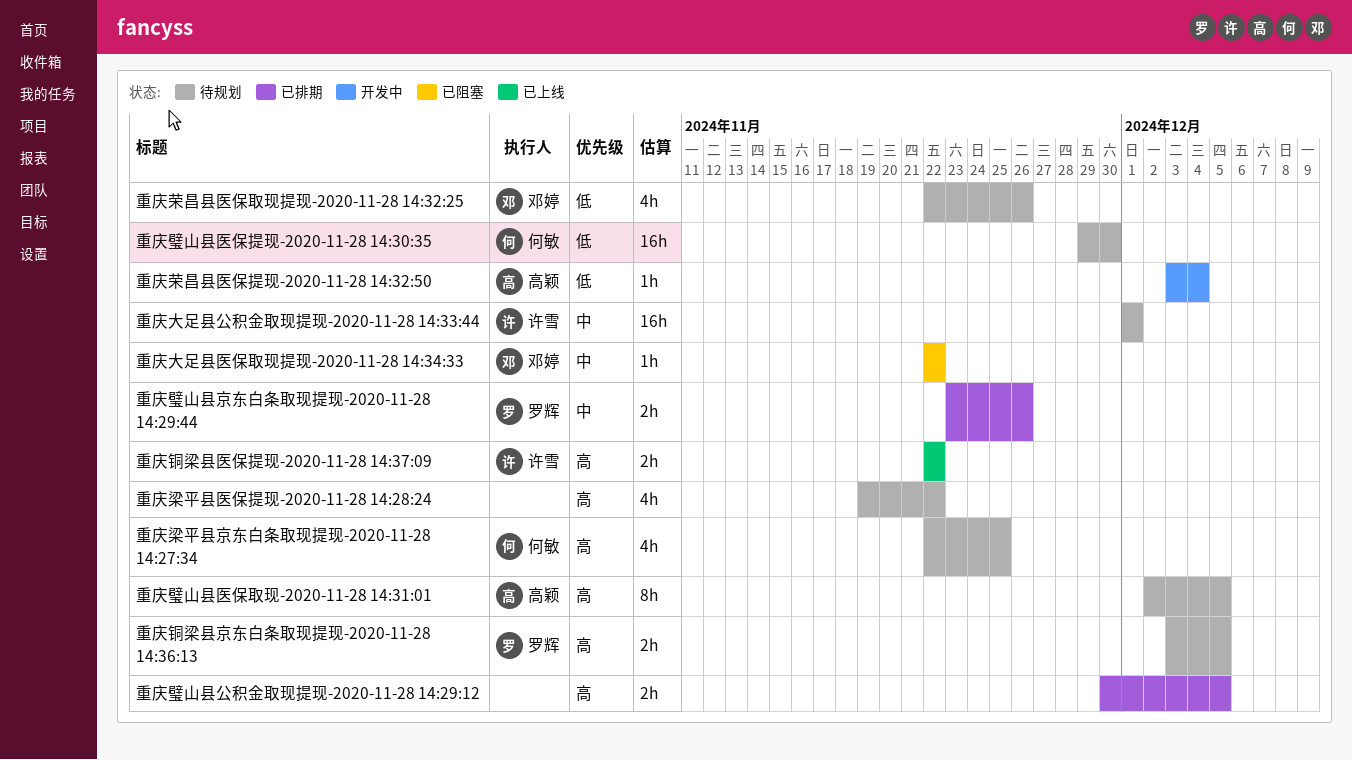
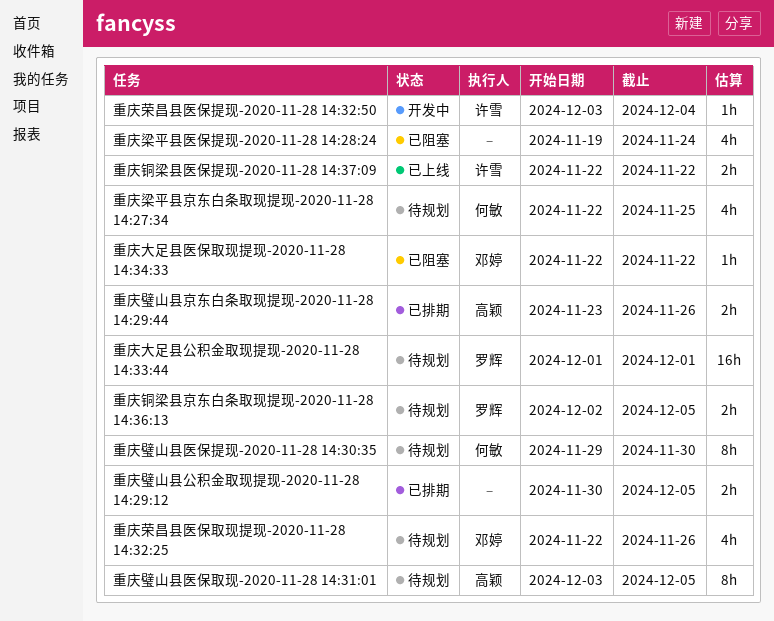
重庆大足县公积金取现提现-2020-11-28 14:33:44, owner: 许雪 -> 罗辉
重庆梁平县医保提现-2020-11-28 14:28:24, status: 待规划 -> 已阻塞
重庆梁平县医保提现-2020-11-28 14:28:24, due: Nov 22 -> Nov 24
重庆璧山县京东白条取现提现-2020-11-28 14:29:44, owner: 罗辉 -> 高颖
重庆璧山县医保取现-2020-11-28 14:31:01, start: Dec 2 -> Dec 3
重庆璧山县医保提现-2020-11-28 14:30:35, estimate: 16h -> 8h
重庆荣昌县医保提现-2020-11-28 14:32:50, owner: 高颖 -> 许雪
重庆铜梁县京东白条取现提现-2020-11-28 14:36:13, start: Dec 3 -> Dec 2

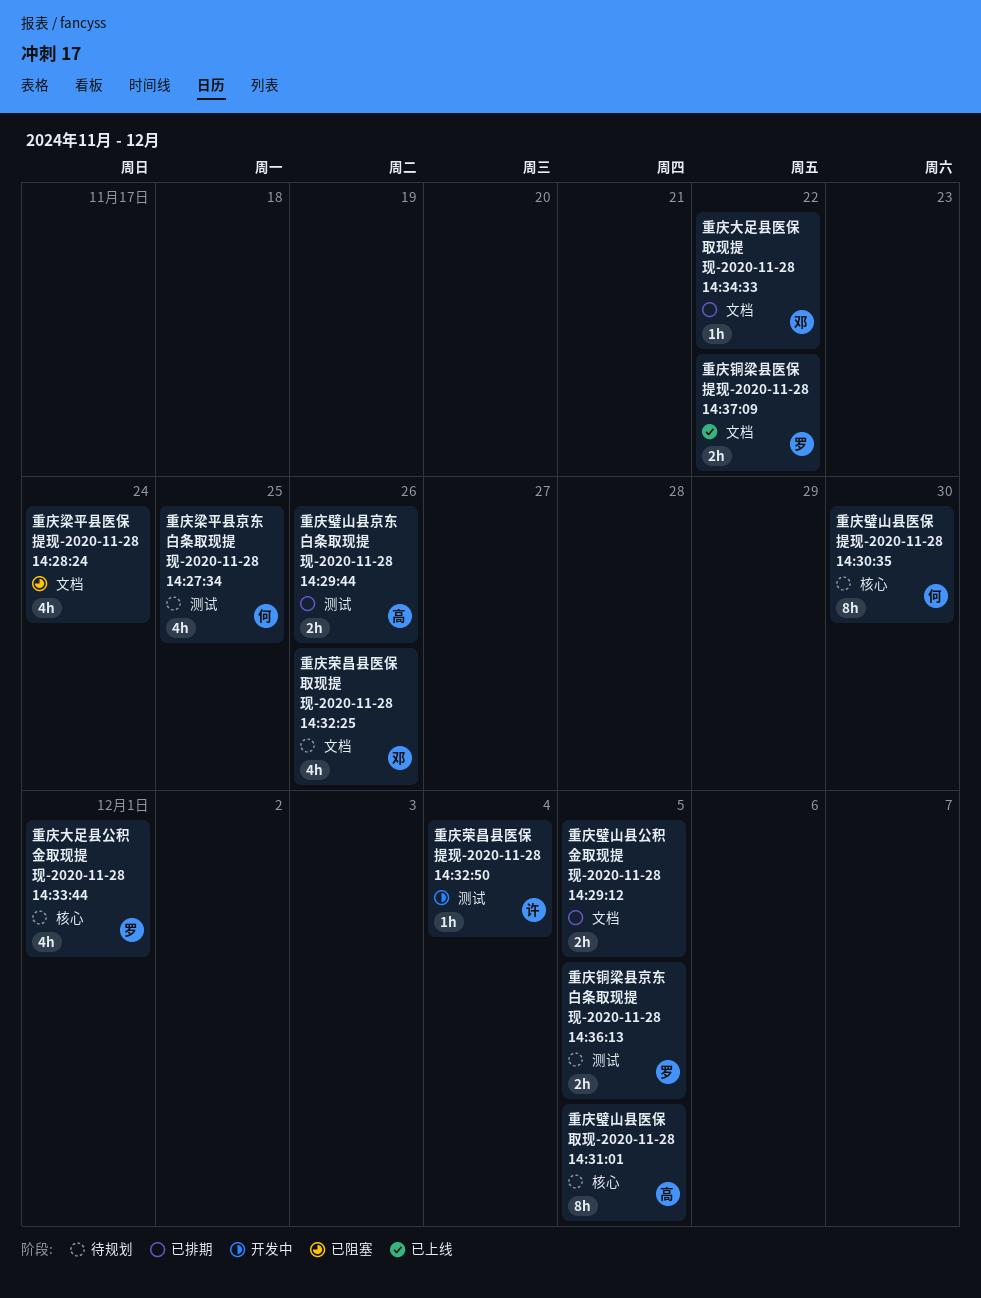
重庆大足县公积金取现提现-2020-11-28 14:33:44, estimate: 16h -> 4h
重庆大足县医保取现提现-2020-11-28 14:34:33, status: 已阻塞 -> 已排期
重庆铜梁县医保提现-2020-11-28 14:37:09, owner: 许雪 -> 罗辉

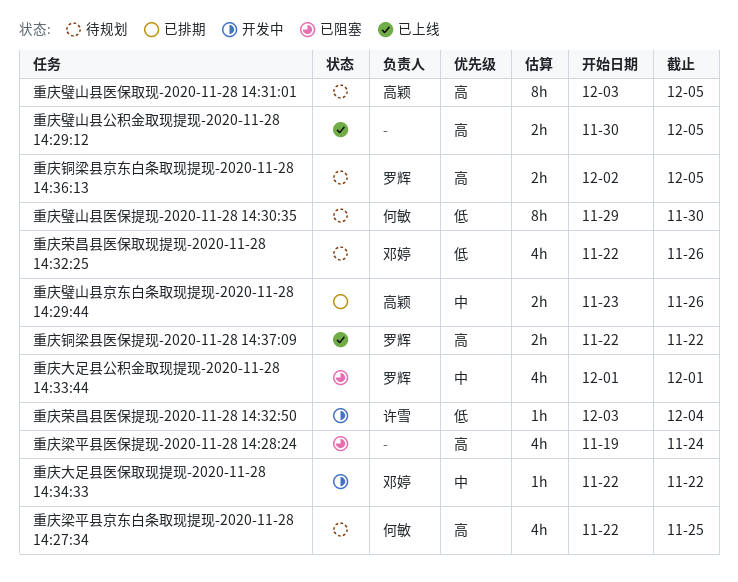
重庆大足县公积金取现提现-2020-11-28 14:33:44, status: 待规划 -> 已阻塞
重庆大足县医保取现提现-2020-11-28 14:34:33, status: 已排期 -> 开发中
重庆璧山县公积金取现提现-2020-11-28 14:29:12, status: 已排期 -> 已上线

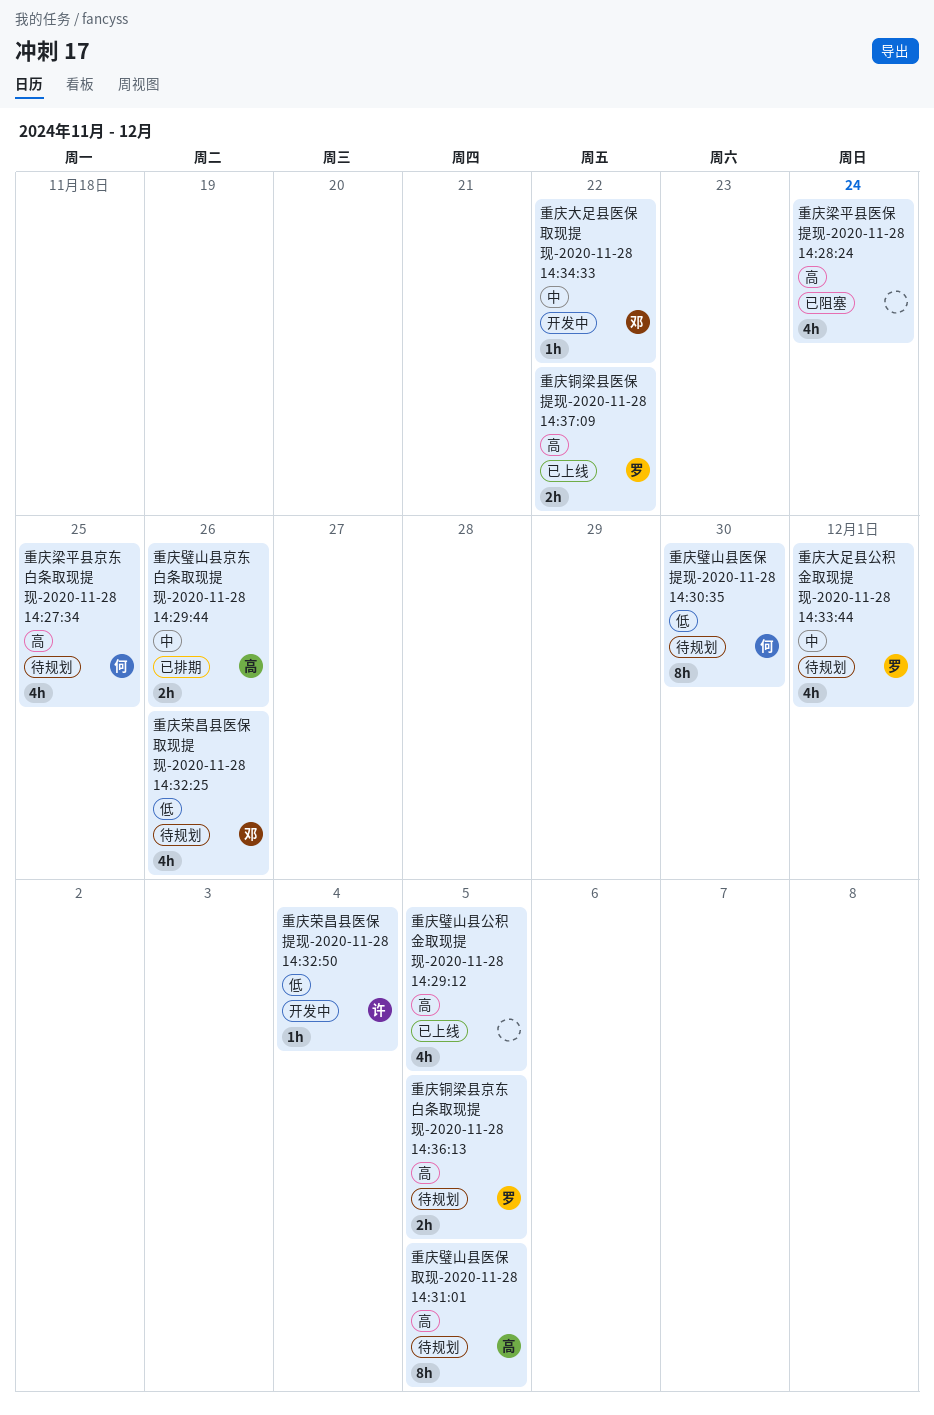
重庆大足县公积金取现提现-2020-11-28 14:33:44, status: 已阻塞 -> 待规划
重庆璧山县公积金取现提现-2020-11-28 14:29:12, estimate: 2h -> 4h

